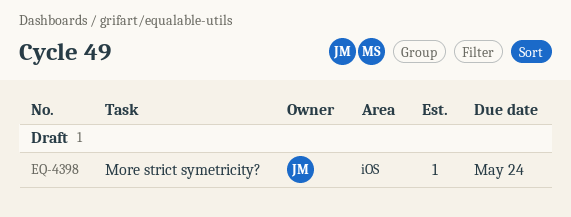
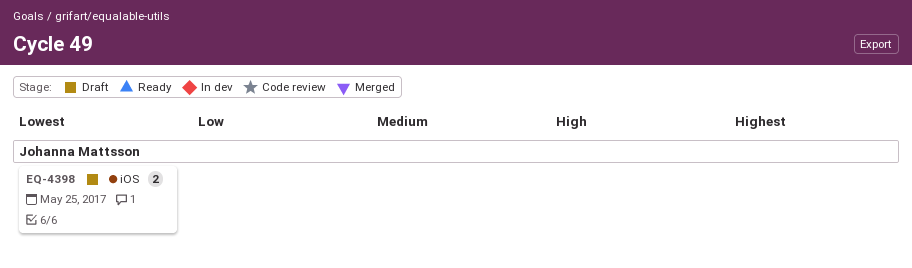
EQ-4398, estimate: 1 -> 2
EQ-4398, due: May 24 -> May 25

